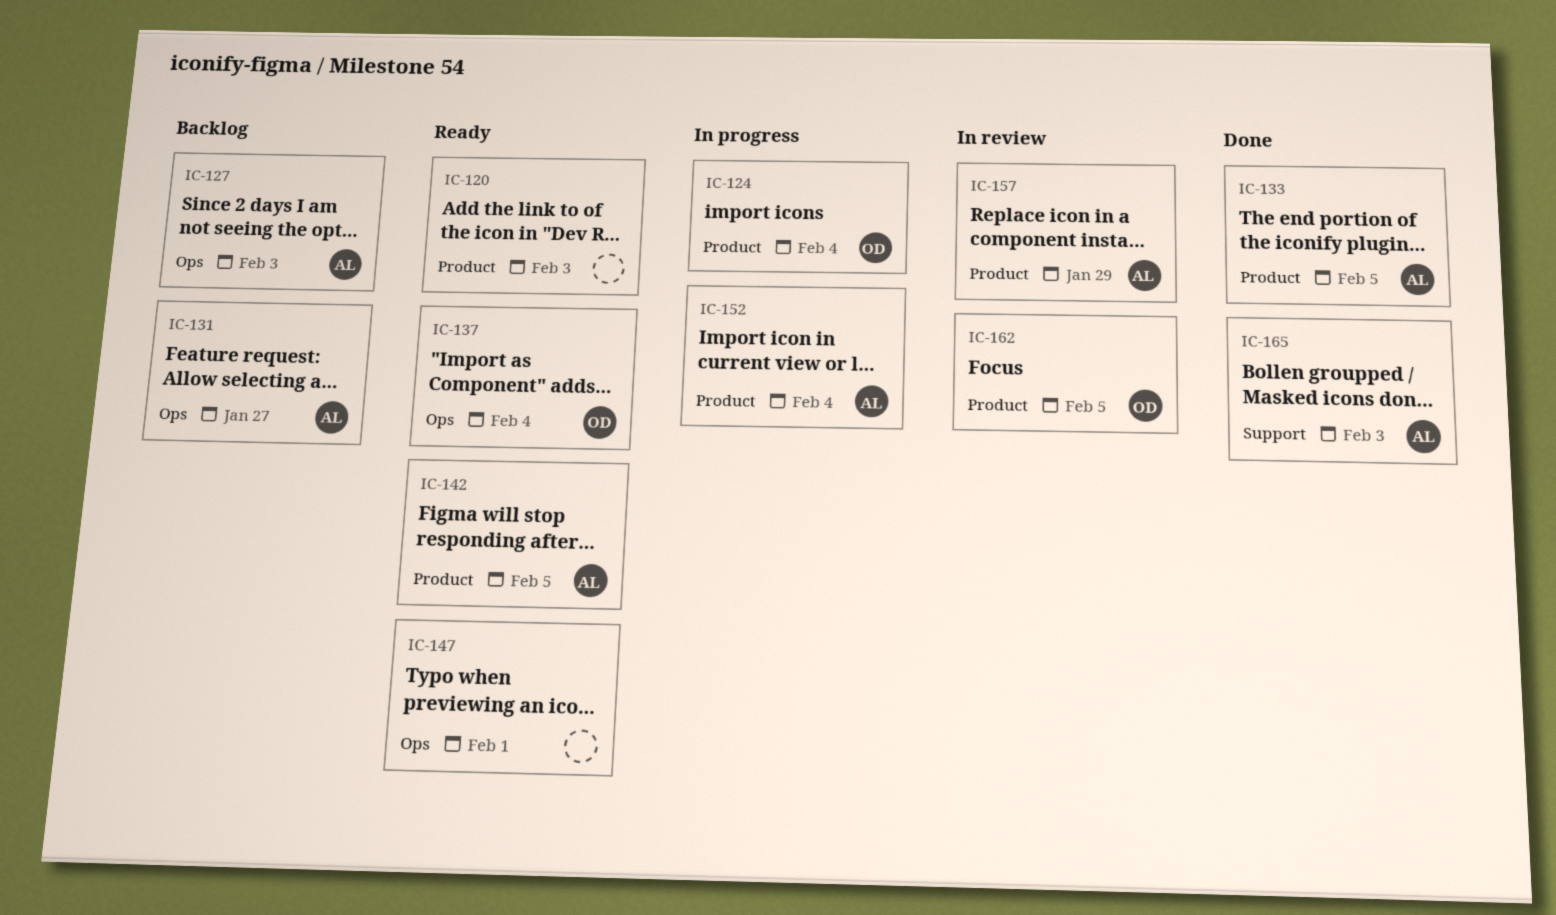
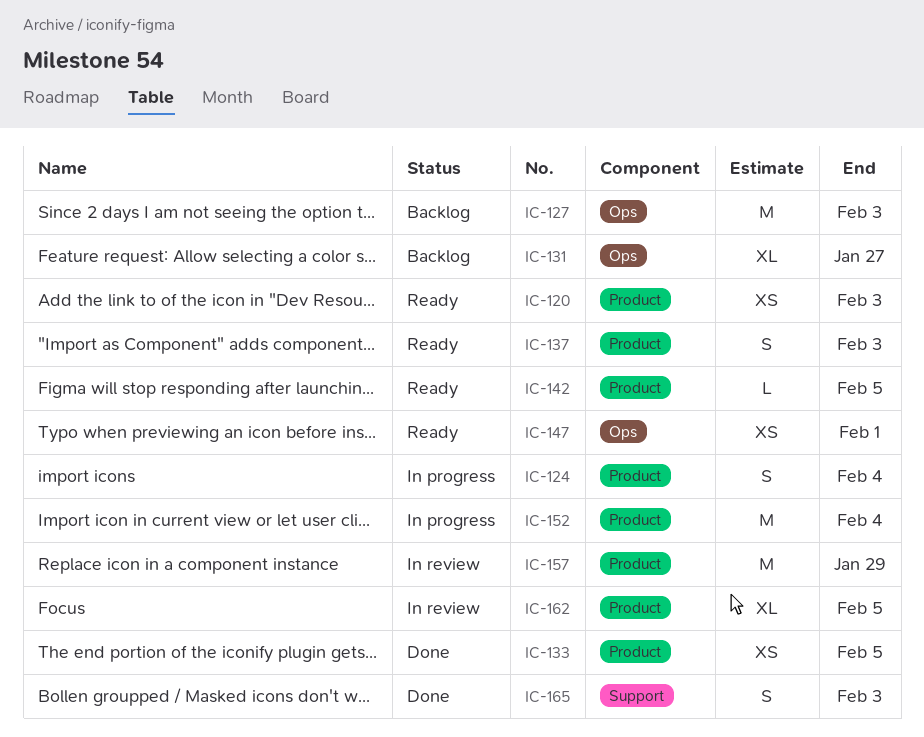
IC-137, label: Ops -> Product
IC-137, due: Feb 4 -> Feb 3

